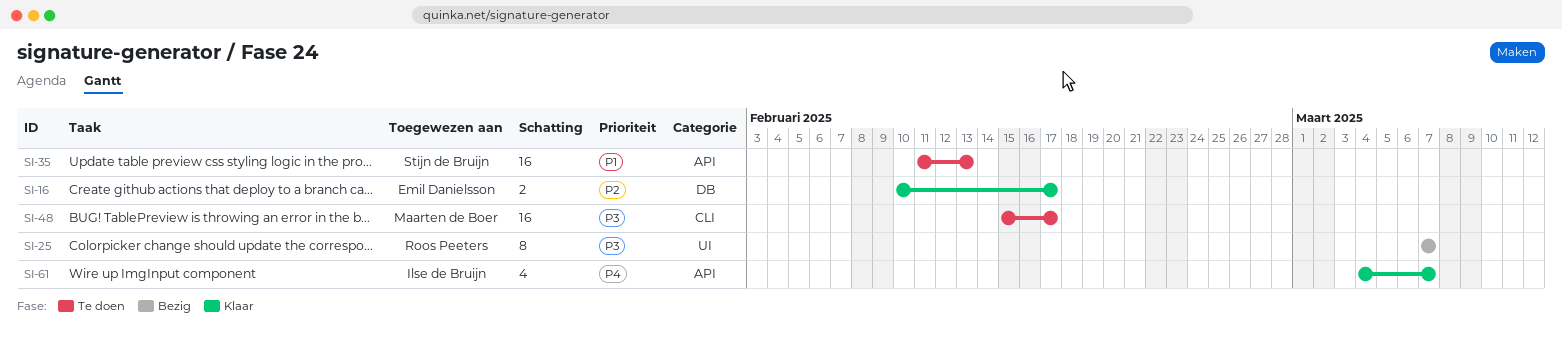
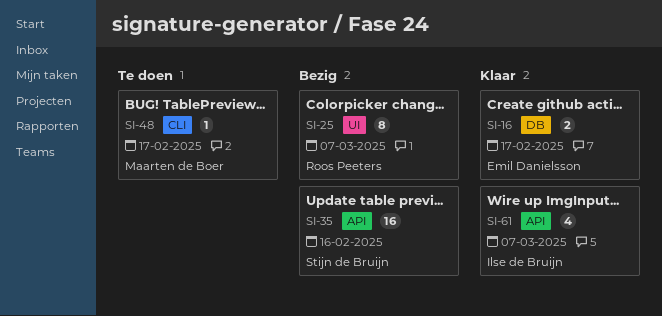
SI-35, status: Te doen -> Bezig
SI-35, due: Feb 13 -> Feb 16
SI-48, estimate: 16 -> 1

